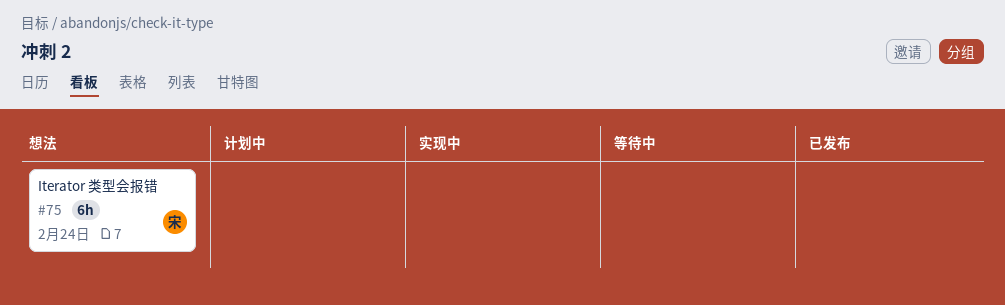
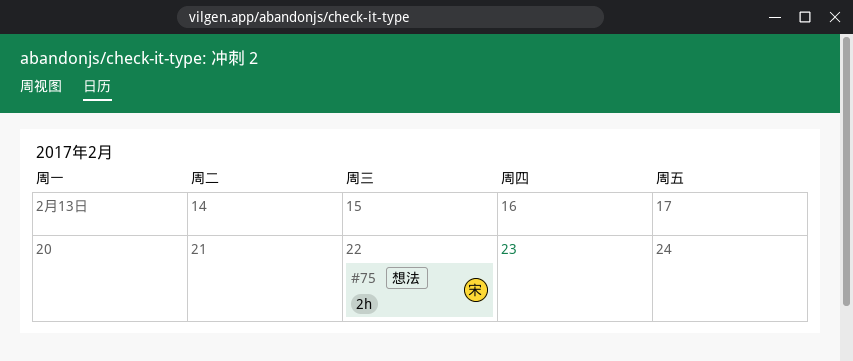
#75, estimate: 6h -> 2h
#75, due: Feb 24 -> Feb 22

